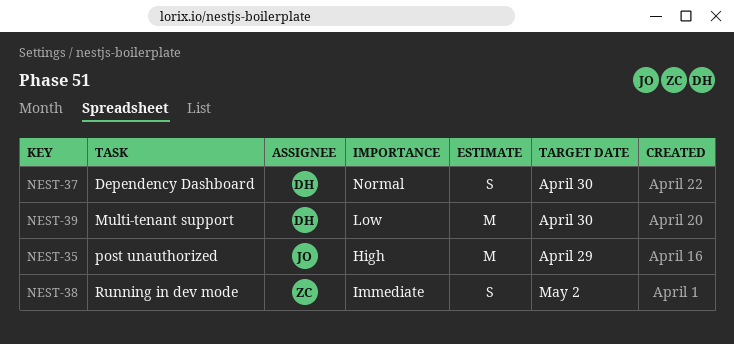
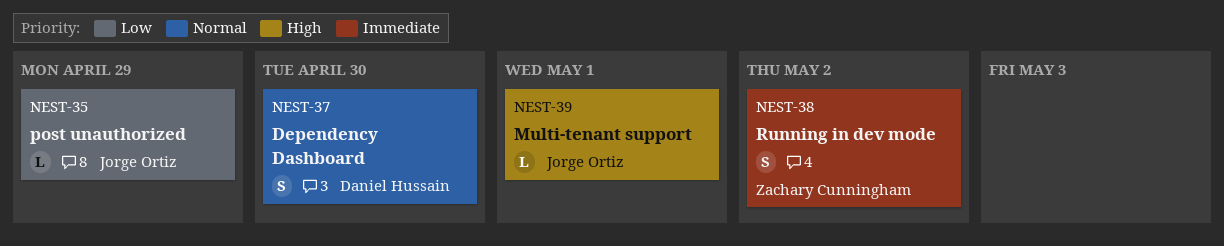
NEST-35, priority: High -> Low
NEST-35, estimate: M -> L
NEST-39, owner: Daniel Hussain -> Jorge Ortiz
NEST-39, priority: Low -> High
NEST-39, estimate: M -> L
NEST-39, due: Apr 30 -> May 1

